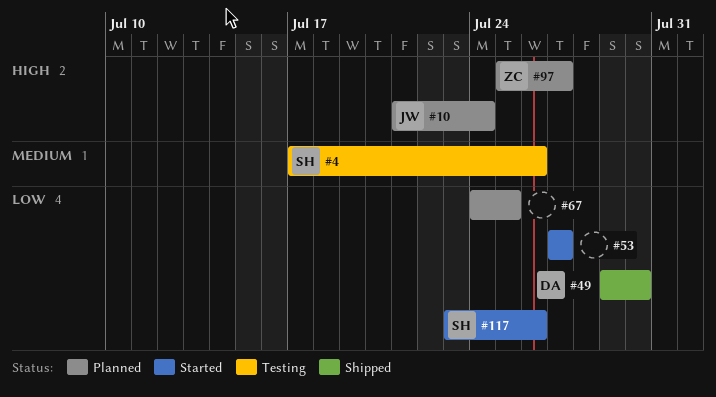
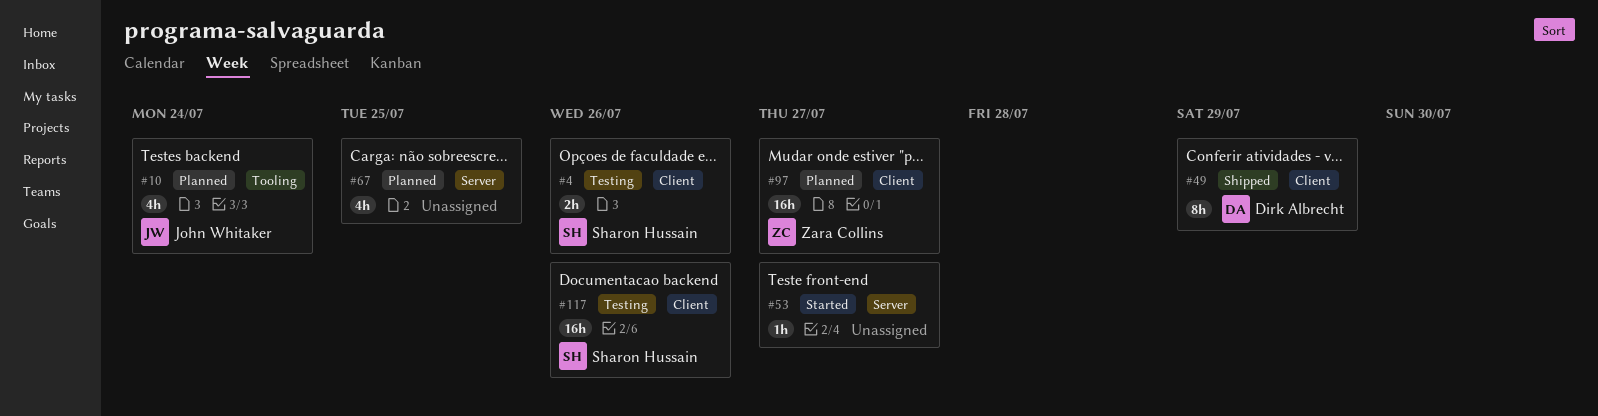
#49, due: Jul 30 -> Jul 29
#117, status: Started -> Testing

